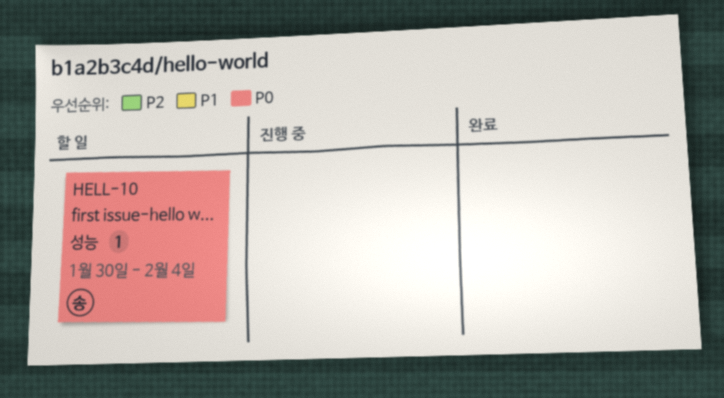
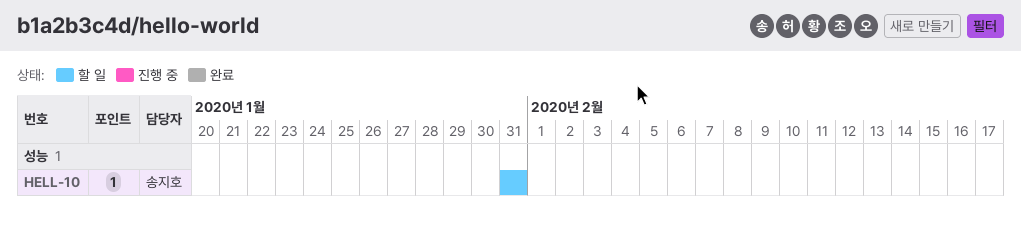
HELL-10, start: Jan 30 -> Jan 31
HELL-10, due: Feb 4 -> Jan 31

